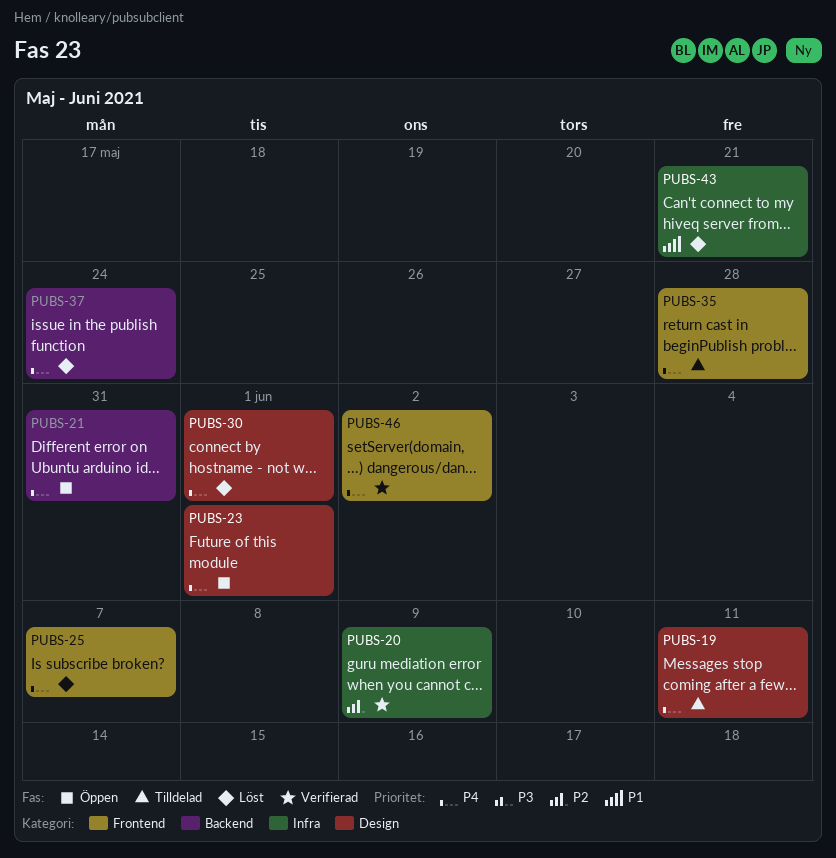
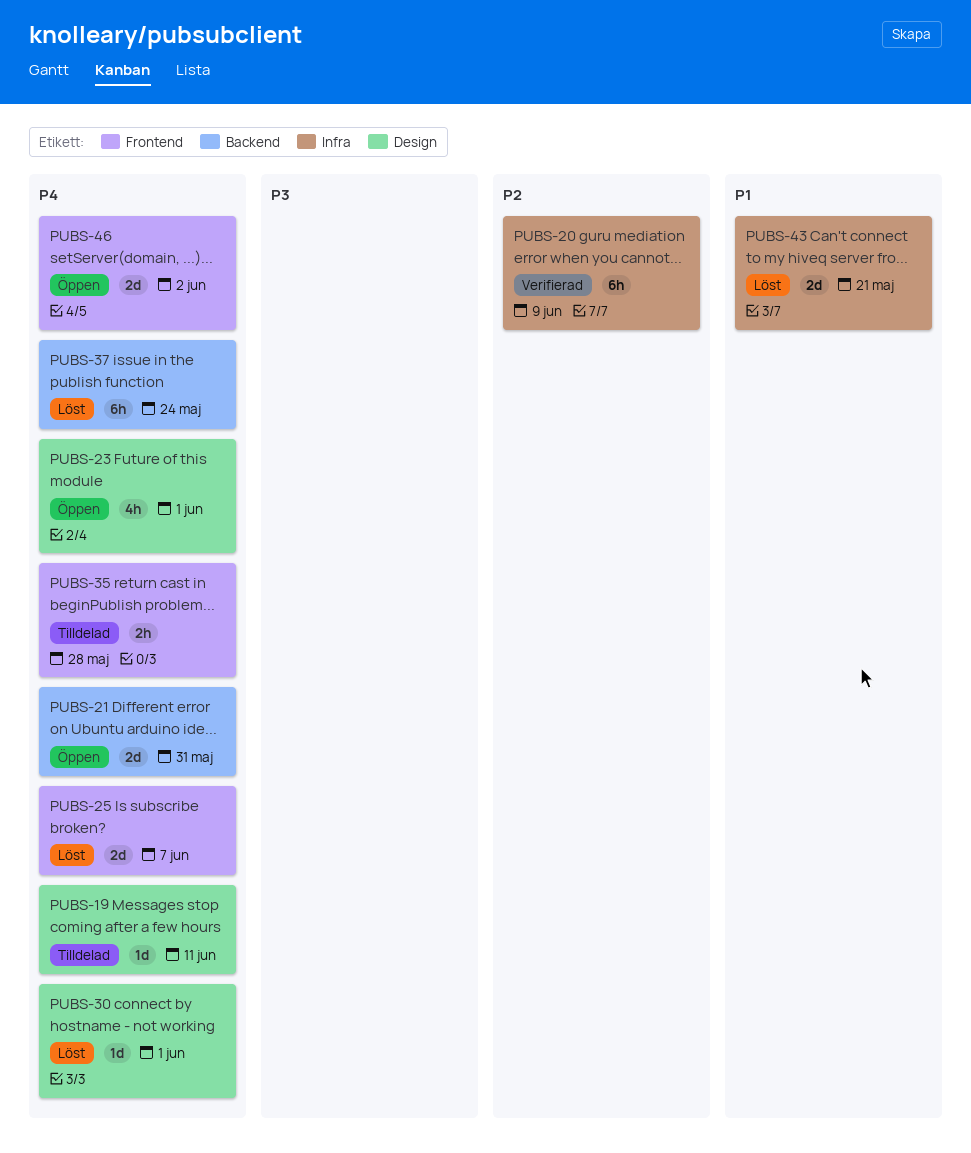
PUBS-46, status: Verifierad -> Öppen

